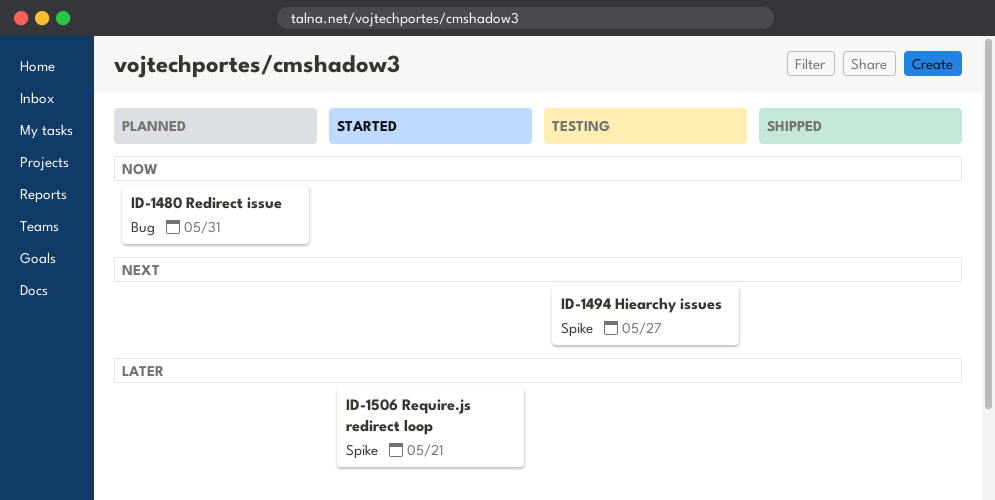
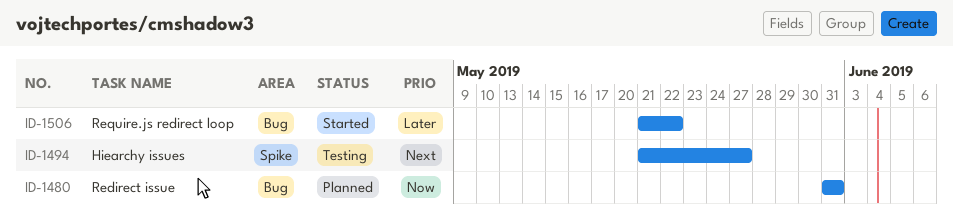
ID-1506, label: Spike -> Bug
ID-1506, due: May 21 -> May 22

